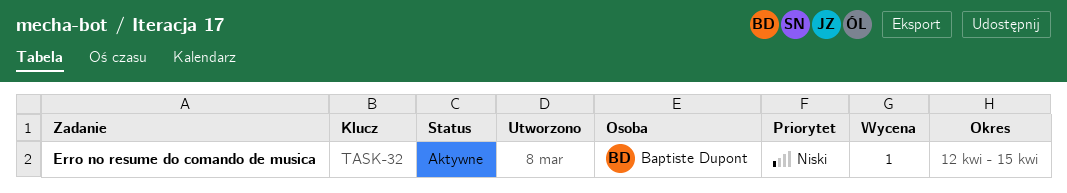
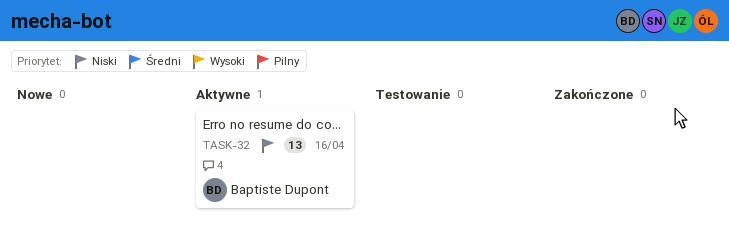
TASK-32, estimate: 1 -> 13
TASK-32, due: Apr 15 -> Apr 16

